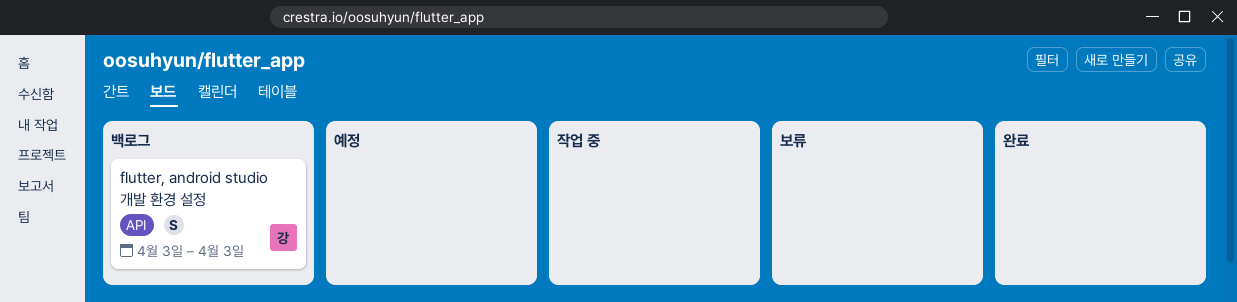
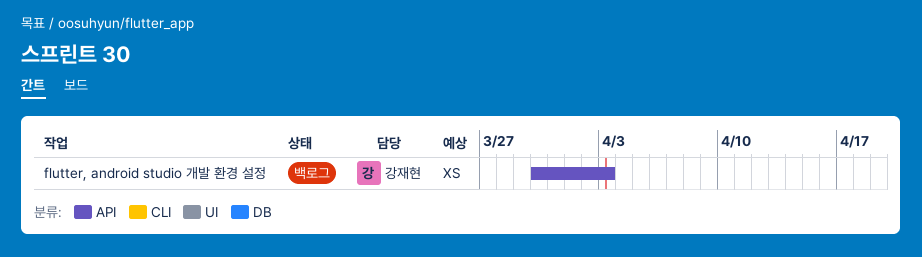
flutter, android studio 개발 환경 설정, estimate: S -> XS
flutter, android studio 개발 환경 설정, start: Apr 3 -> Mar 30

